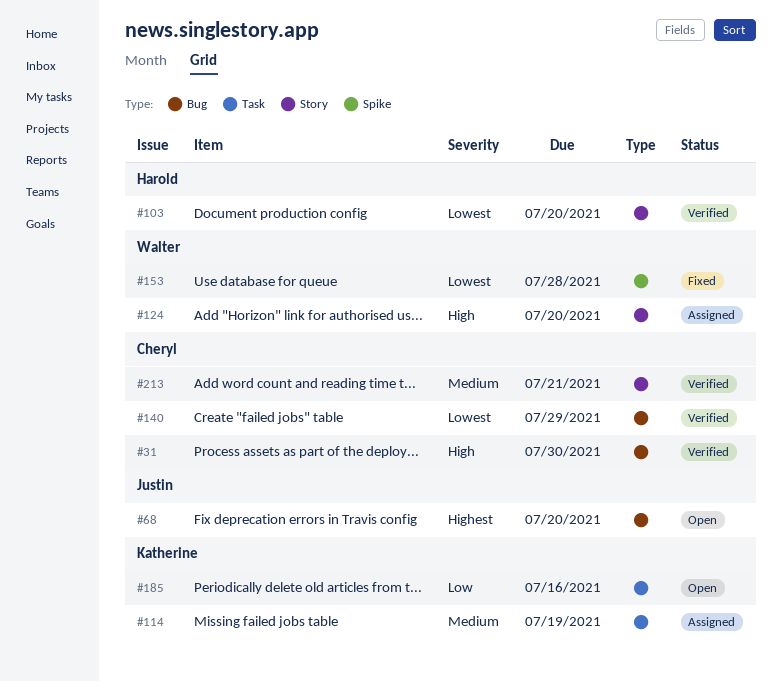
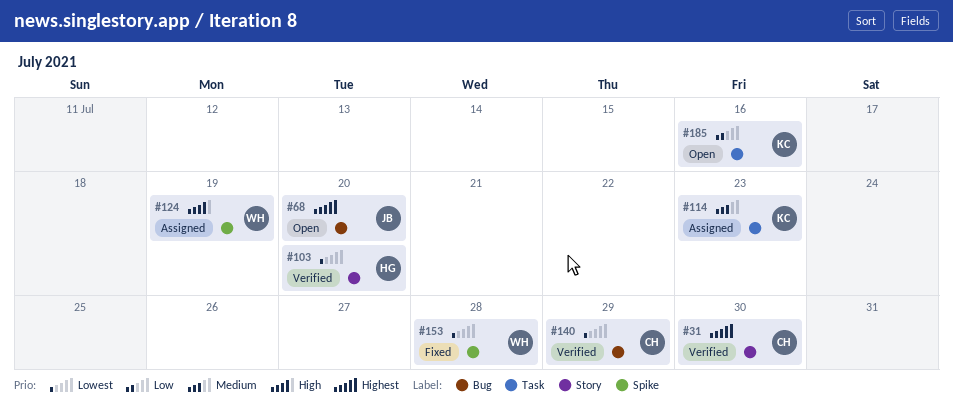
#31, priority: High -> Highest
#31, label: Bug -> Story
#114, due: Jul 19 -> Jul 23
#124, label: Story -> Spike
#124, due: Jul 20 -> Jul 19
#213: present -> none

